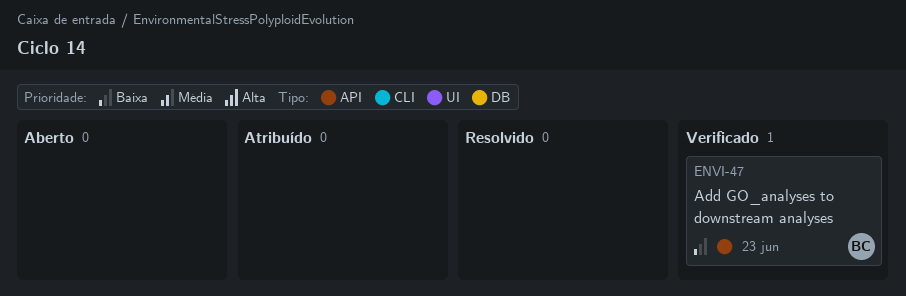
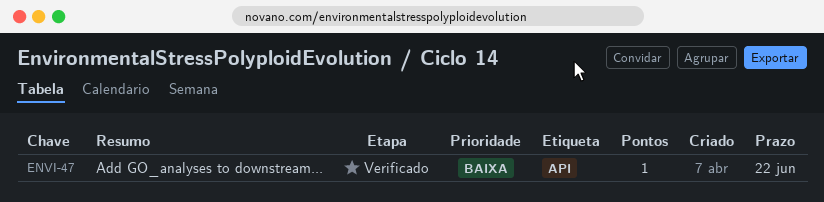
ENVI-47, due: Jun 23 -> Jun 22

